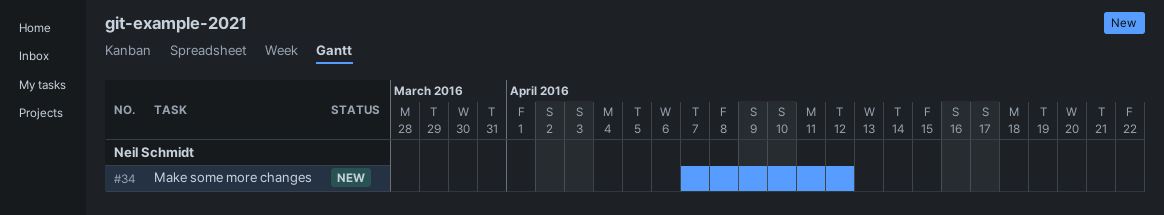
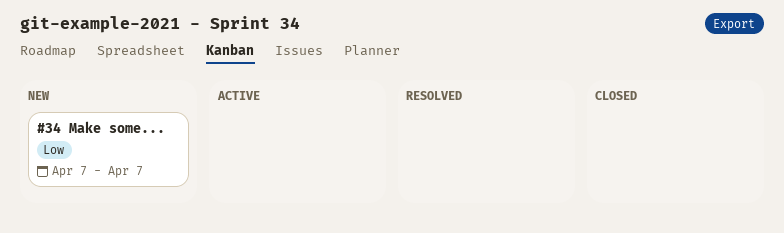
#34, due: Apr 12 -> Apr 7

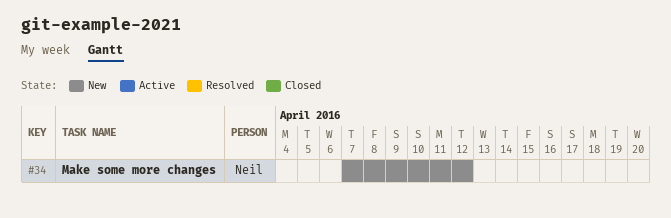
#34, due: Apr 7 -> Apr 12

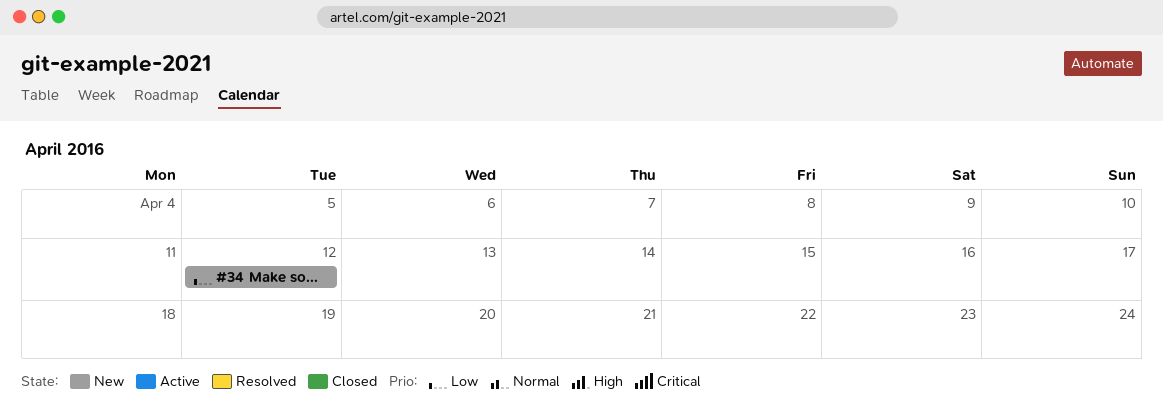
#34, start: Apr 7 -> Apr 12

